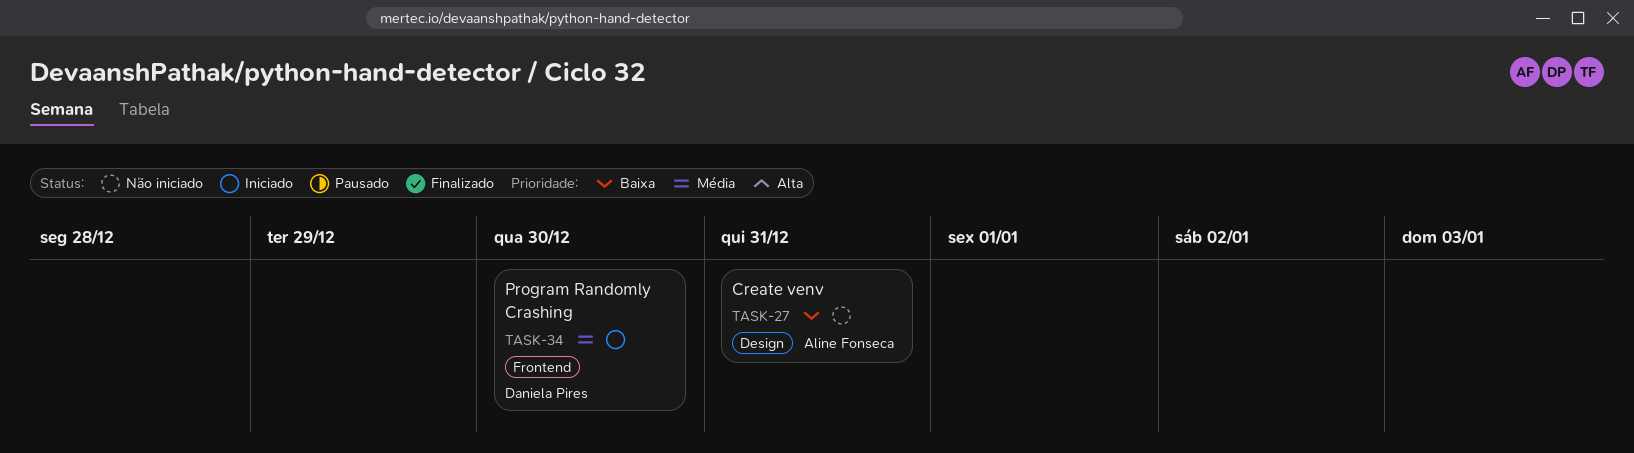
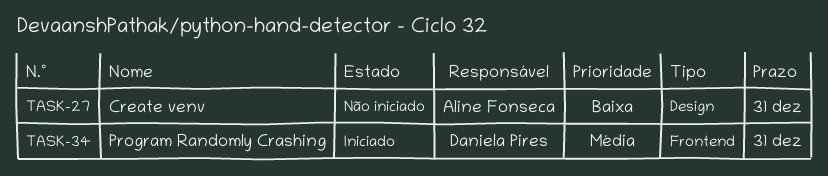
TASK-34, due: Dec 30 -> Dec 31

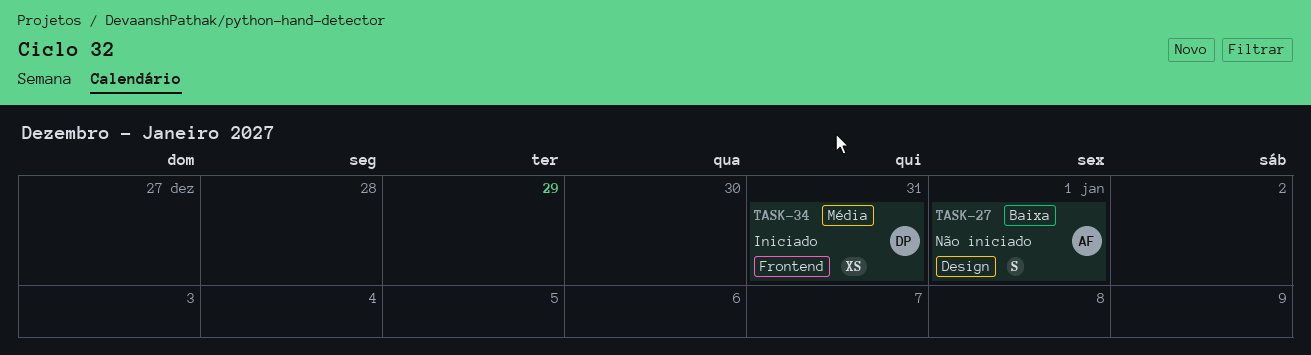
TASK-27, due: Dec 31 -> Jan 1

